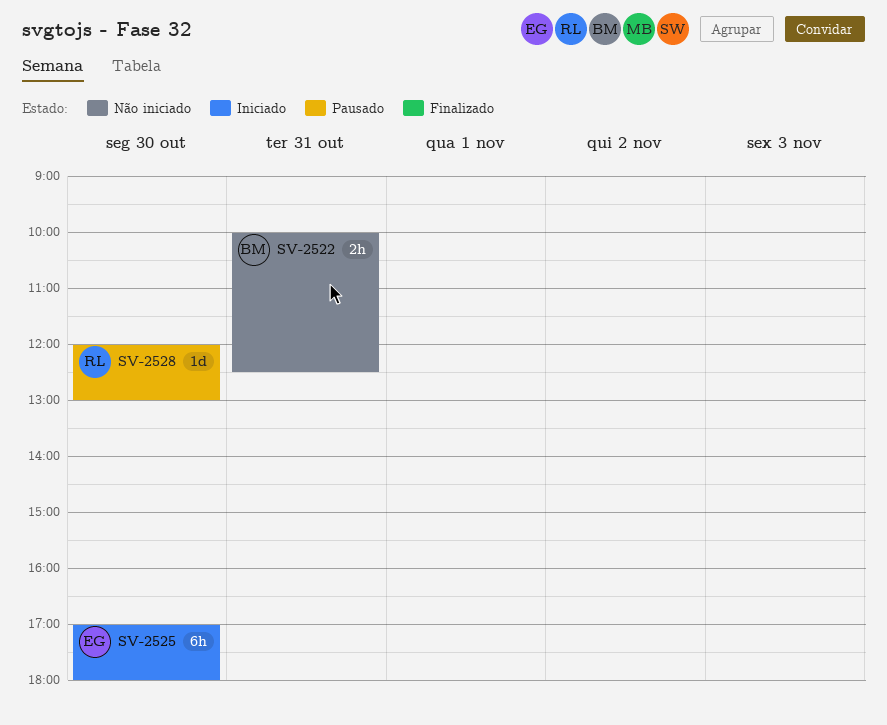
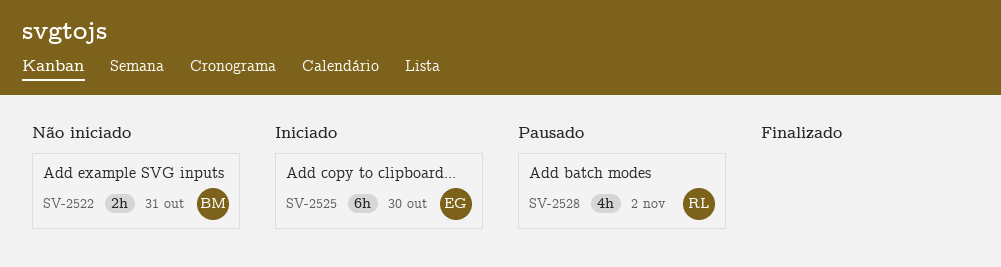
SV-2528, estimate: 1d -> 4h
SV-2528, day: Oct 30 -> Nov 2

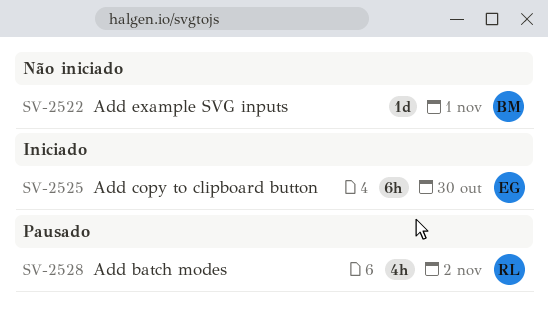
SV-2522, estimate: 2h -> 1d
SV-2522, day: Oct 31 -> Nov 1

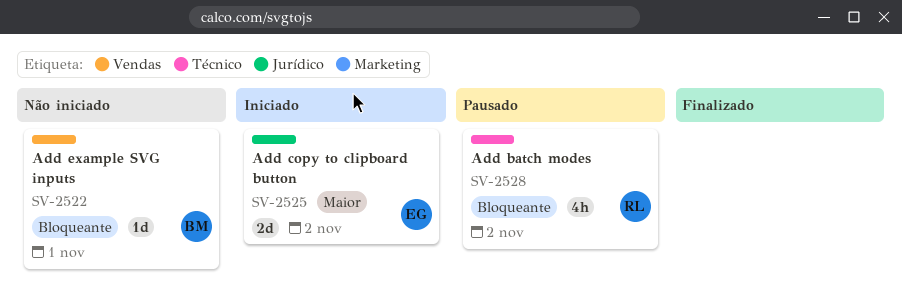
SV-2525, estimate: 6h -> 2d
SV-2525, day: Oct 30 -> Nov 2

